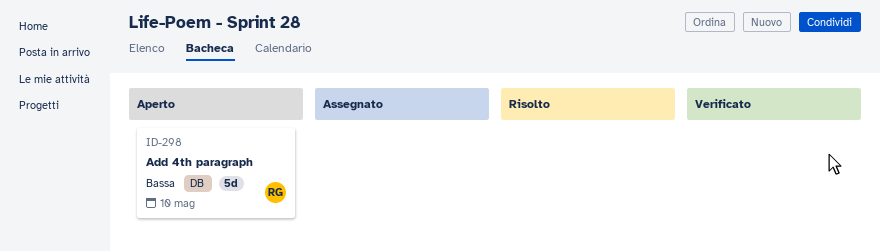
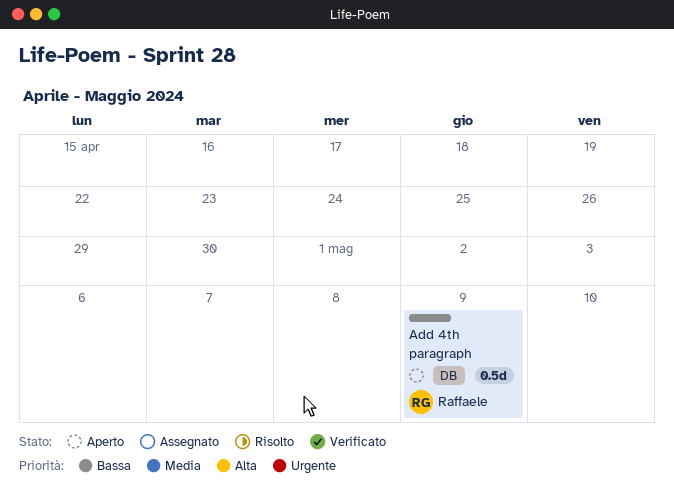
Add 4th paragraph, estimate: 5d -> 0.5d
Add 4th paragraph, due: May 10 -> May 9

